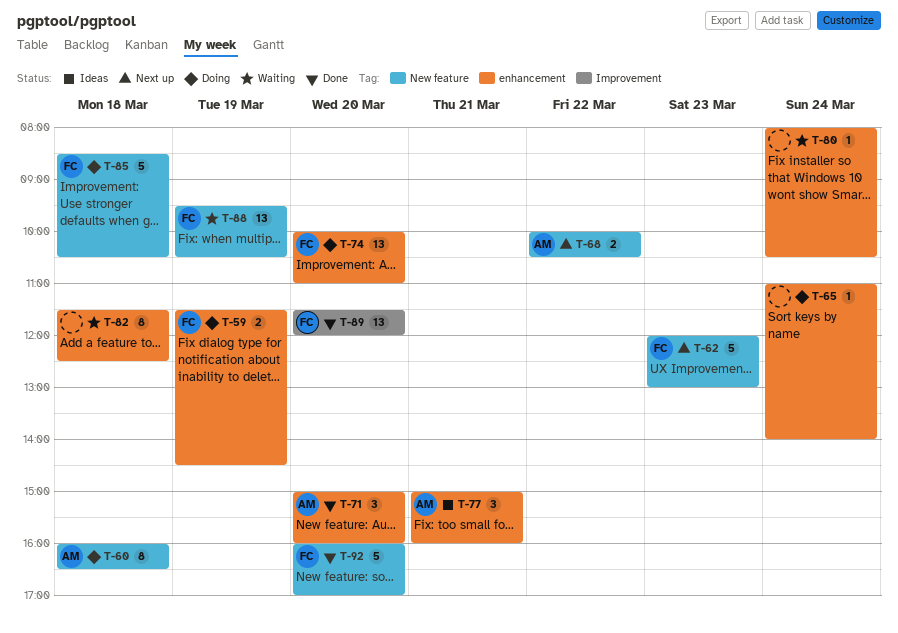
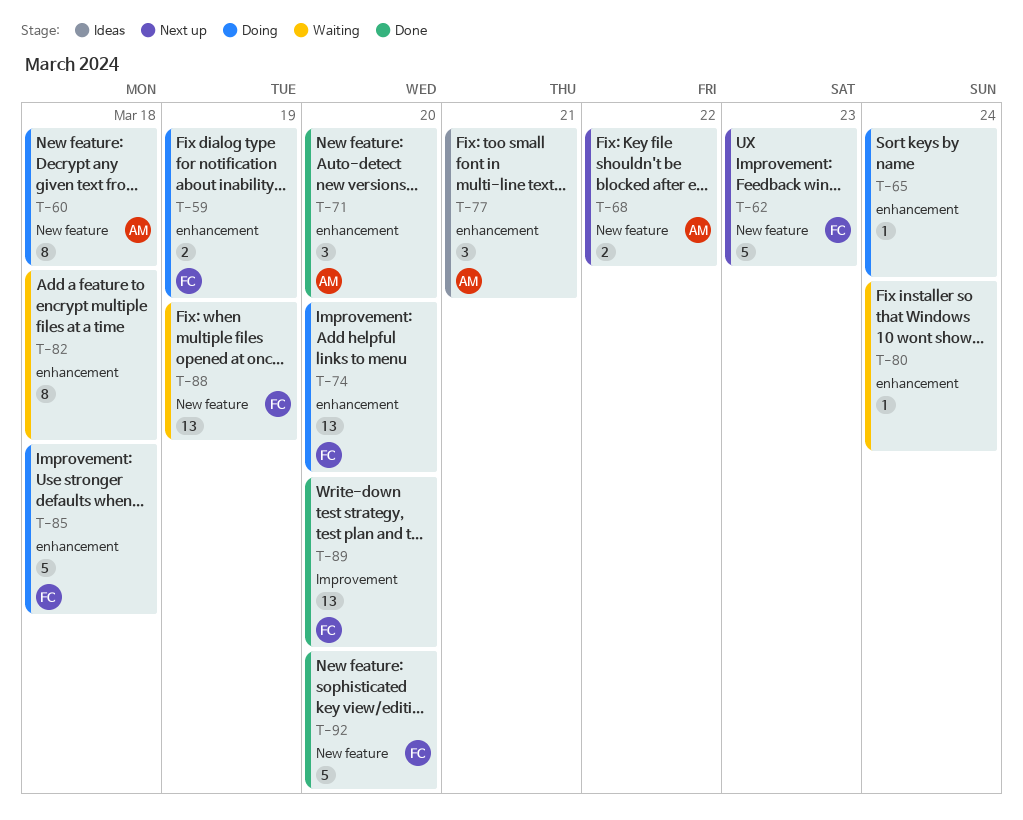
T-85, label: New feature -> enhancement

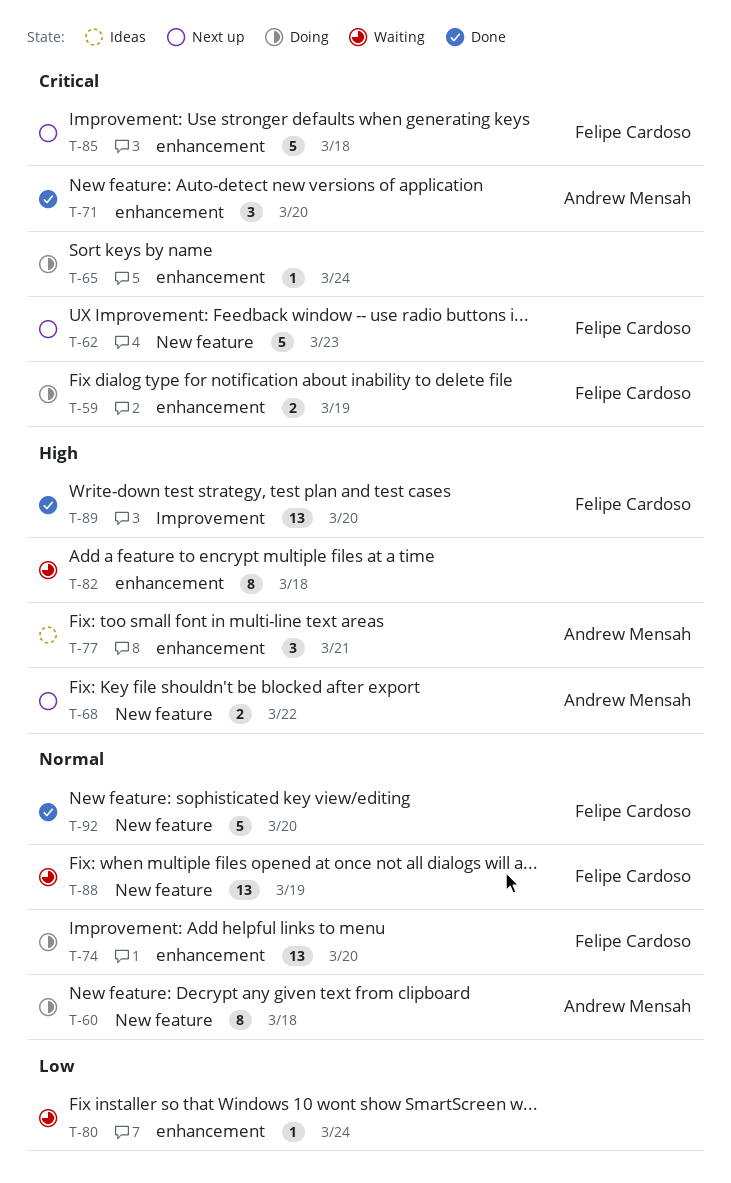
T-85, status: Doing -> Next up

